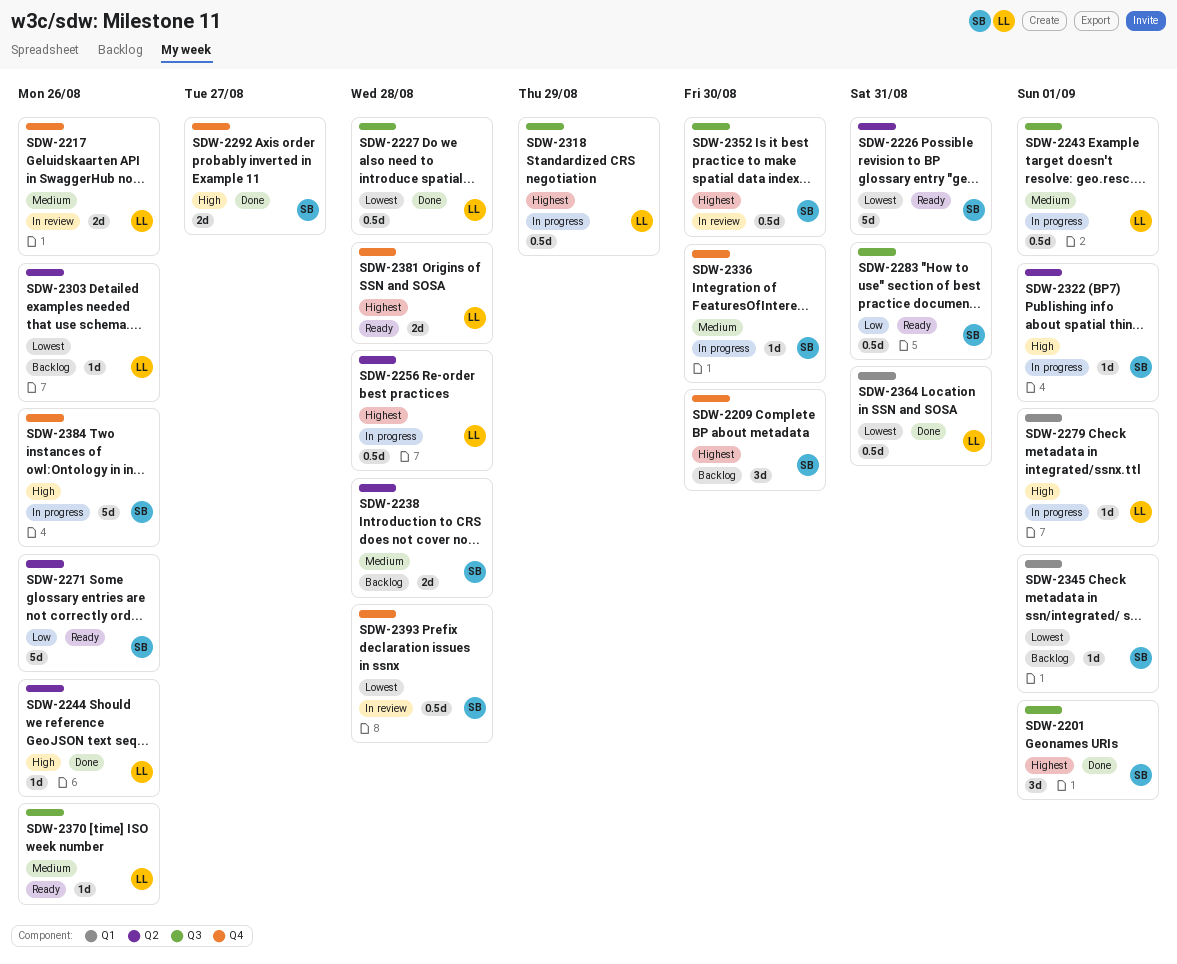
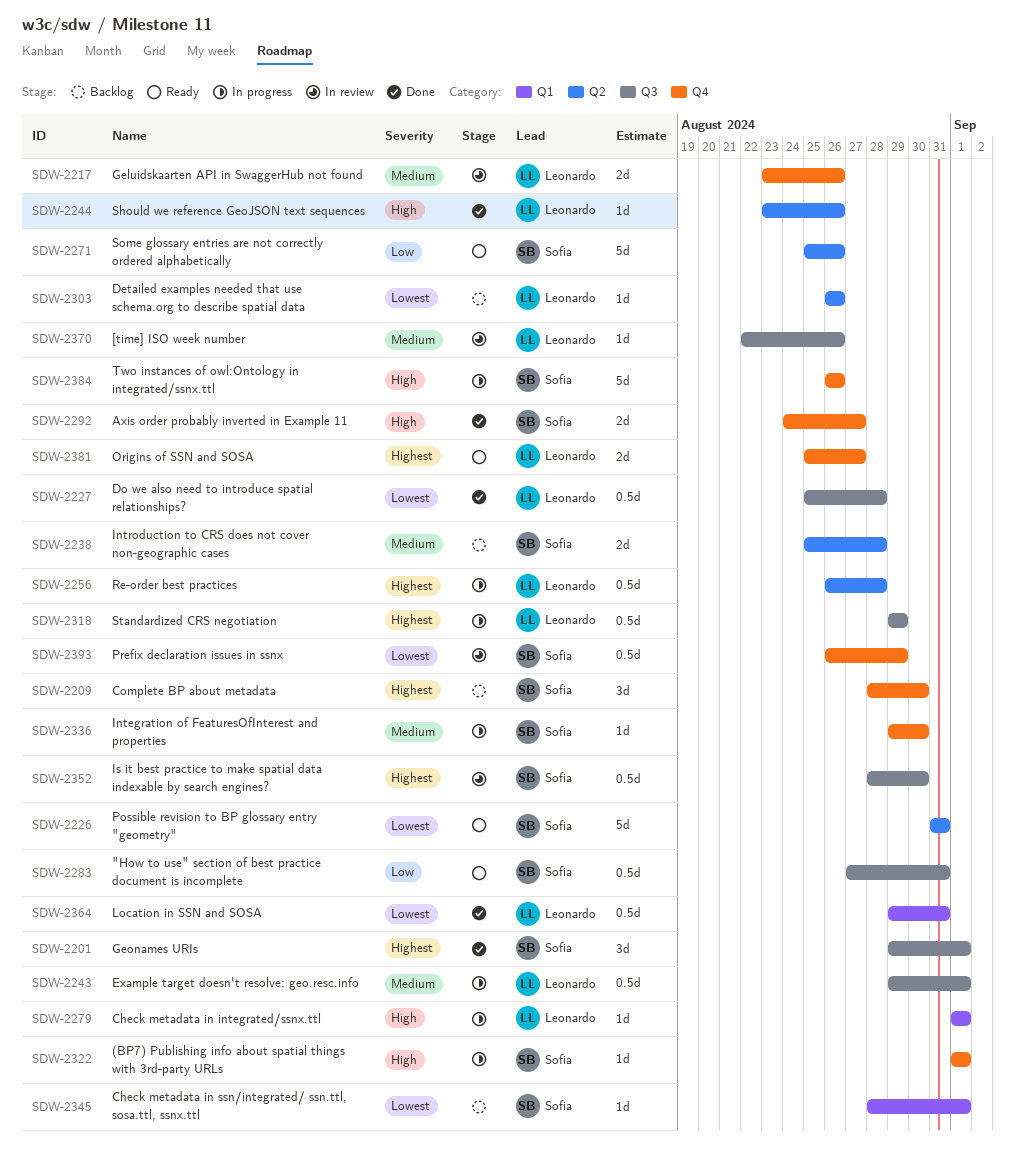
SDW-2322, label: Q2 -> Q4
SDW-2370, status: Ready -> In review
SDW-2381, due: Aug 28 -> Aug 27
SDW-2393, due: Aug 28 -> Aug 29

